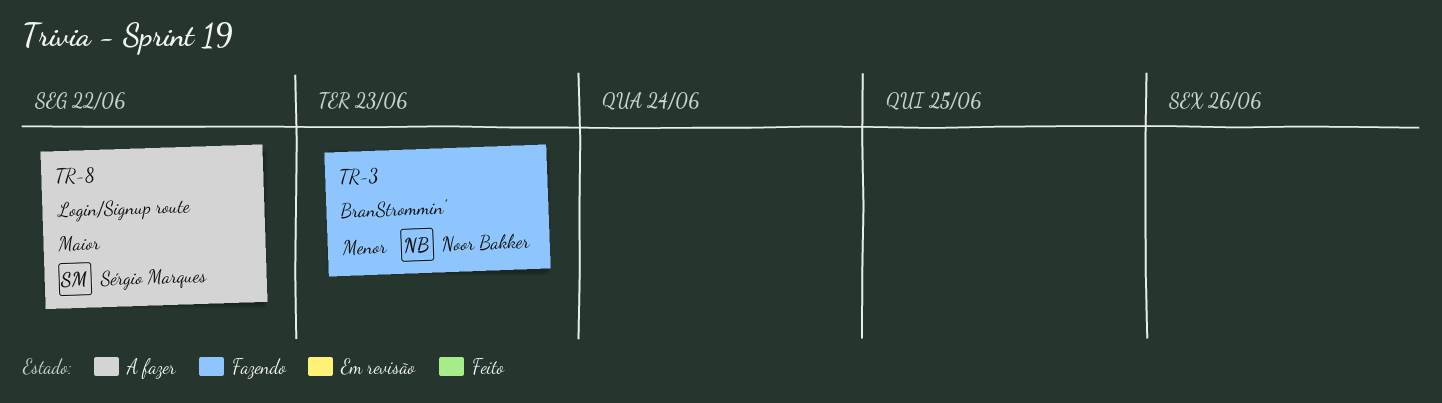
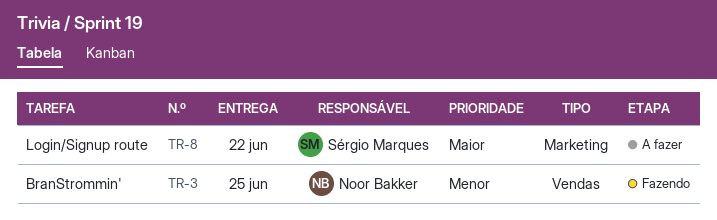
TR-3, due: Jun 23 -> Jun 25

